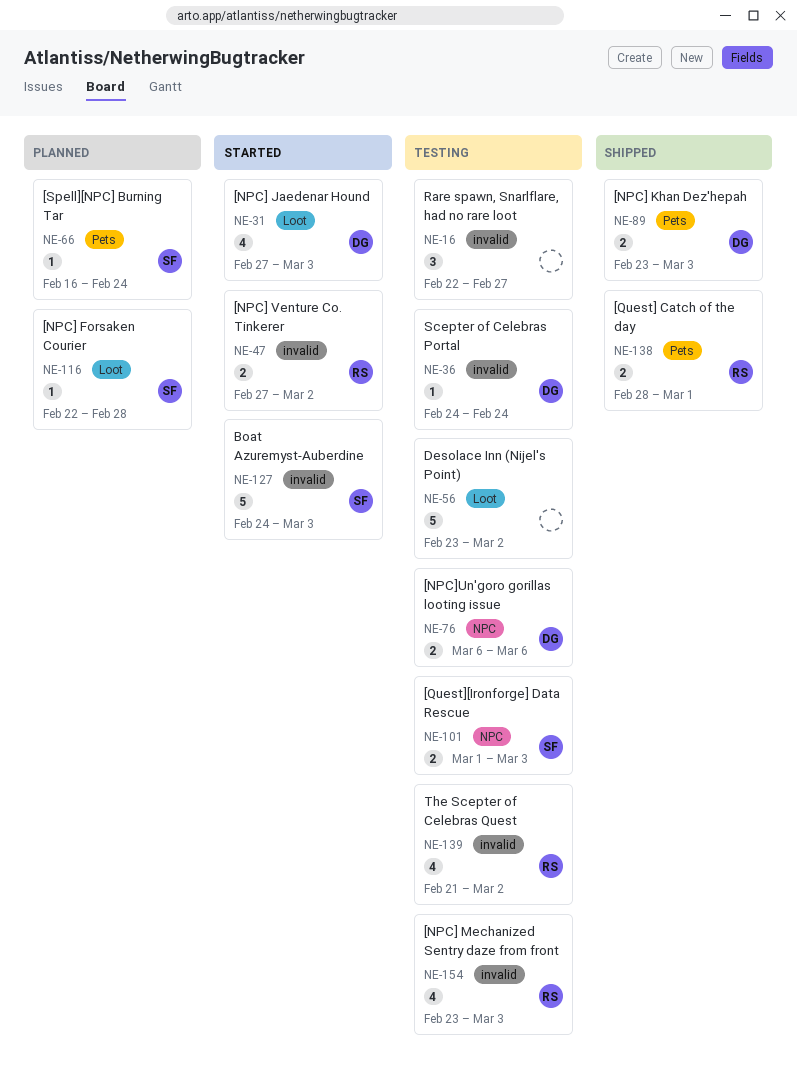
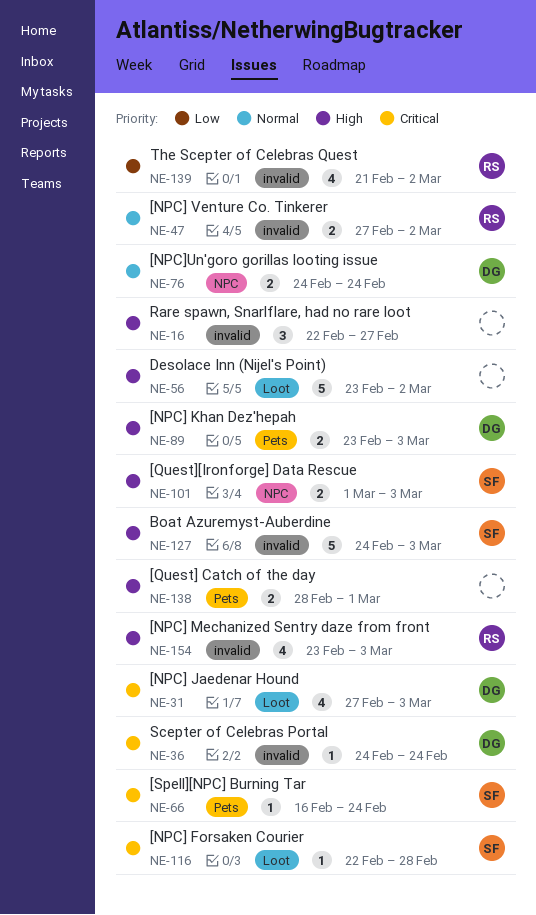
NE-76, start: Mar 6 -> Feb 24
NE-76, due: Mar 6 -> Feb 24
NE-138, owner: RS -> none

